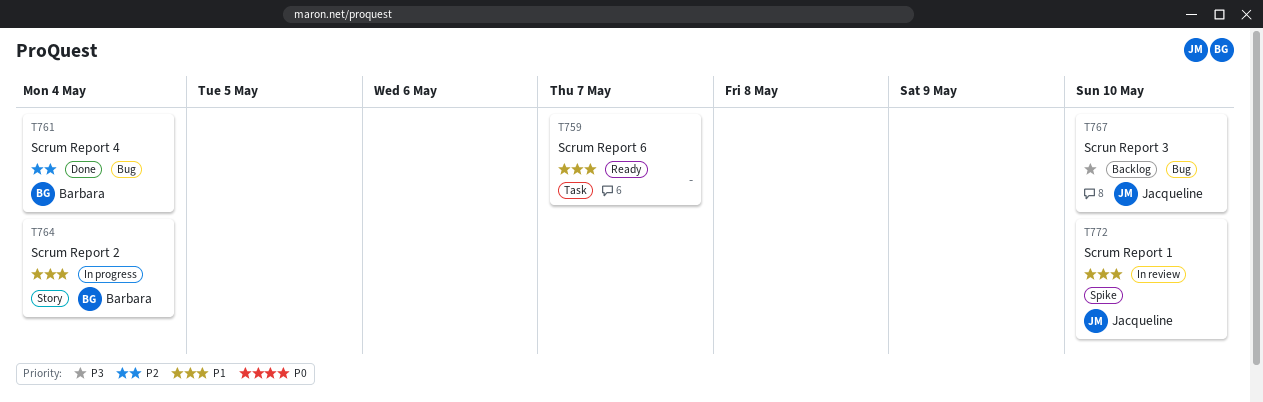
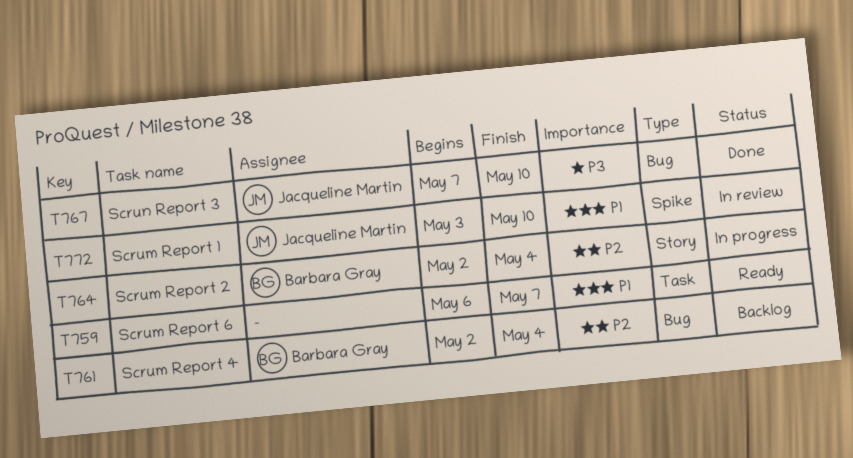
T761, status: Done -> Backlog
T764, priority: P1 -> P2
T767, status: Backlog -> Done

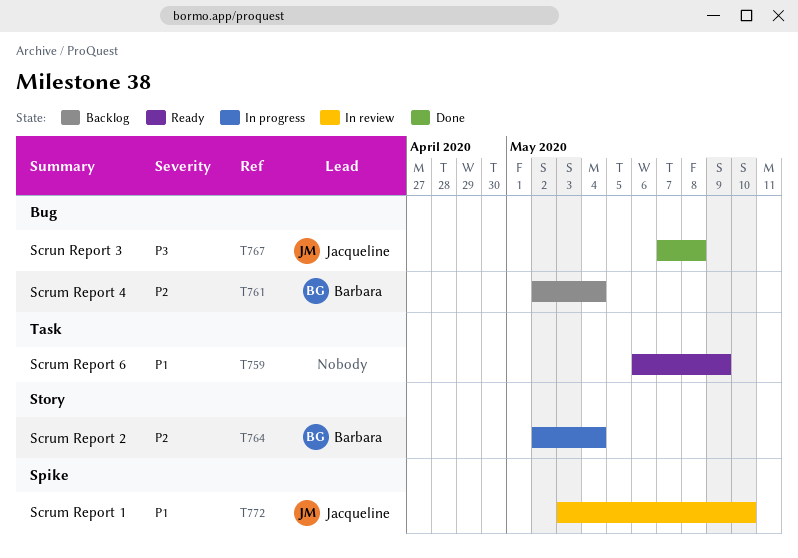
T759, due: May 7 -> May 9
T767, due: May 10 -> May 8

